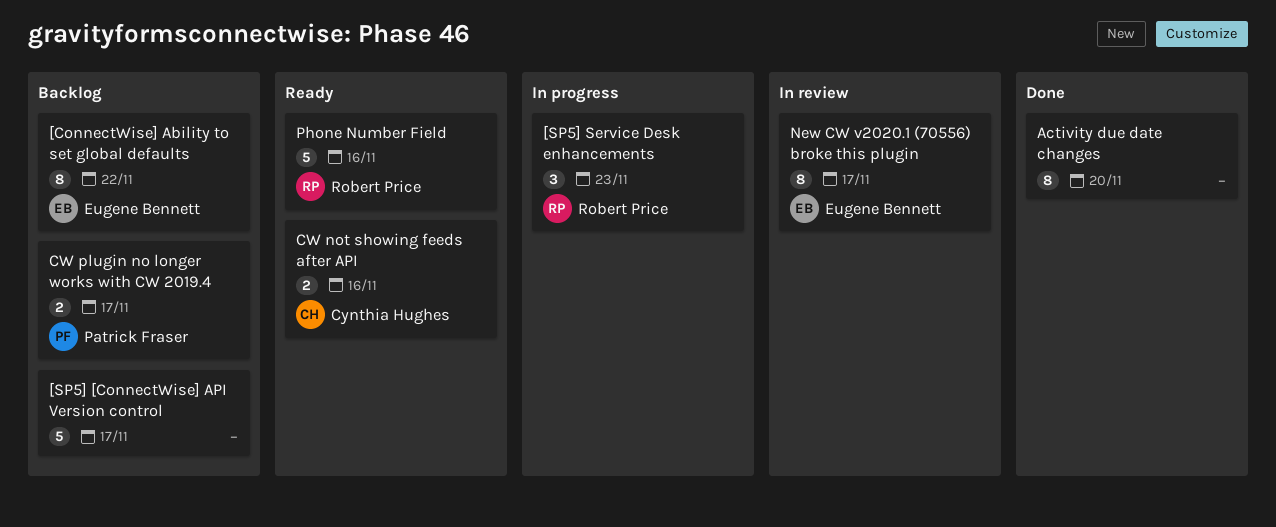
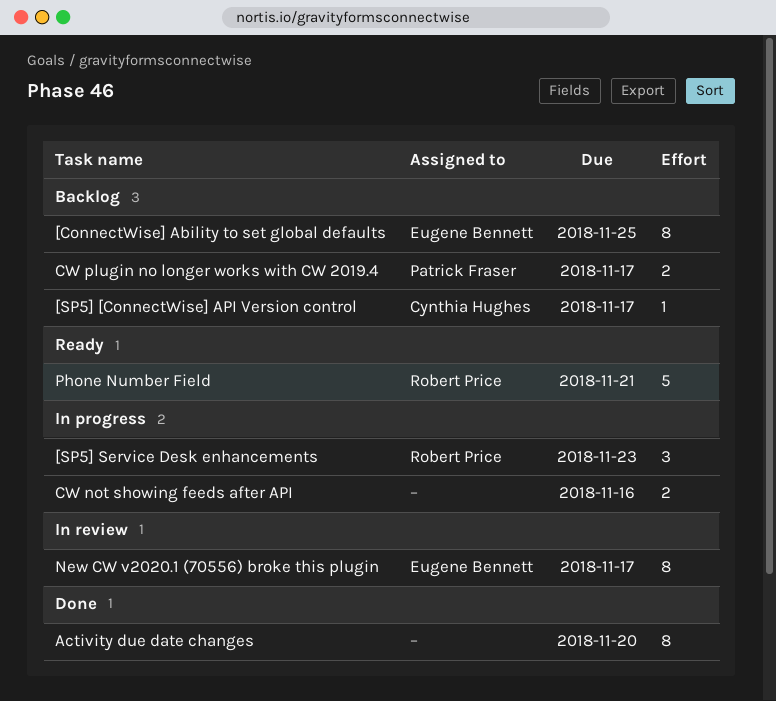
[ConnectWise] Ability to set global defaults, due: Nov 22 -> Nov 25
[SP5] [ConnectWise] API Version control, owner: none -> Cynthia Hughes
[SP5] [ConnectWise] API Version control, estimate: 5 -> 1
CW not showing feeds after API, status: Ready -> In progress
CW not showing feeds after API, owner: Cynthia Hughes -> none
Phone Number Field, due: Nov 16 -> Nov 21

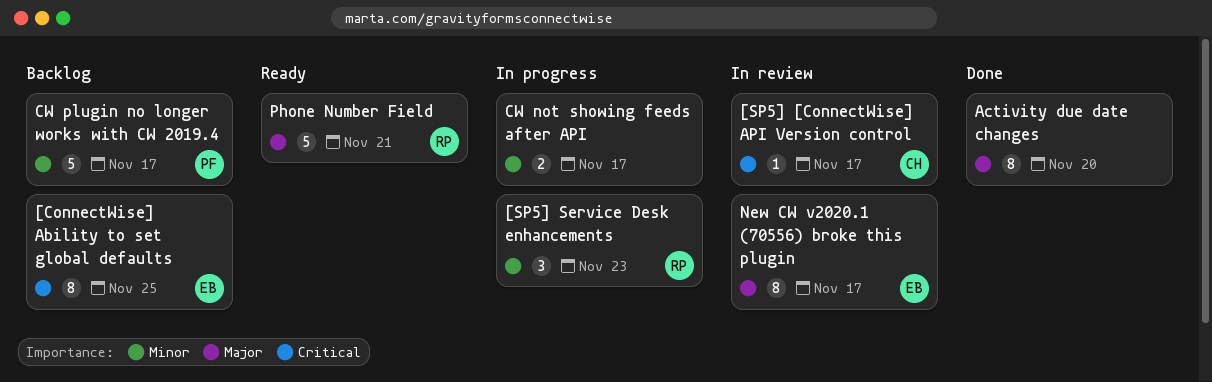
[SP5] [ConnectWise] API Version control, status: Backlog -> In review
CW not showing feeds after API, due: Nov 16 -> Nov 17
CW plugin no longer works with CW 2019.4, estimate: 2 -> 5

